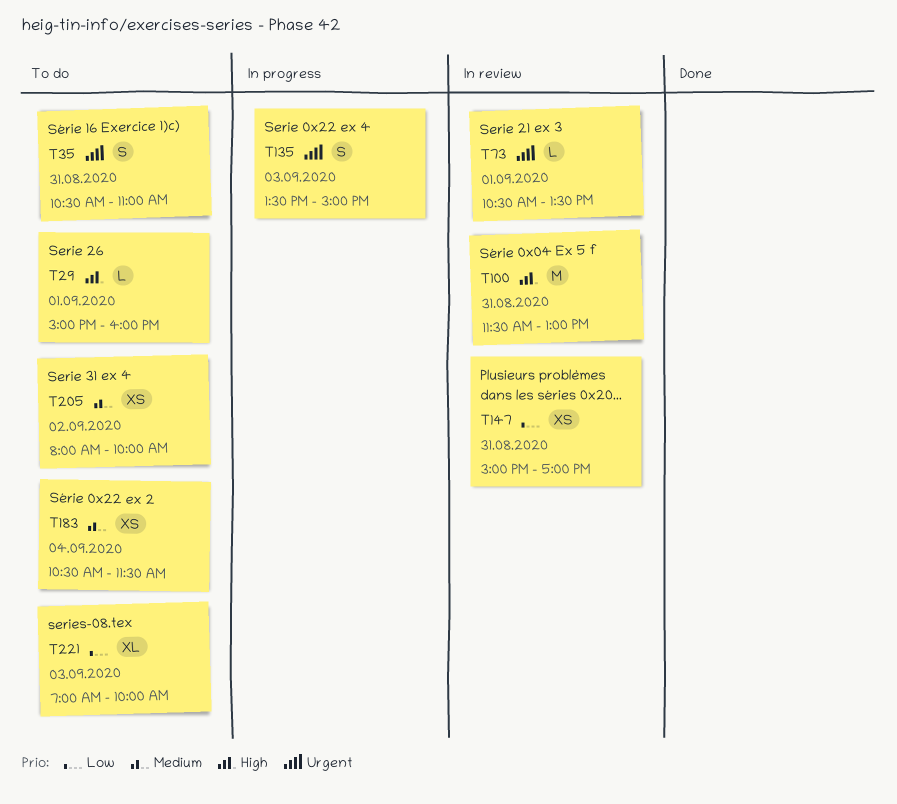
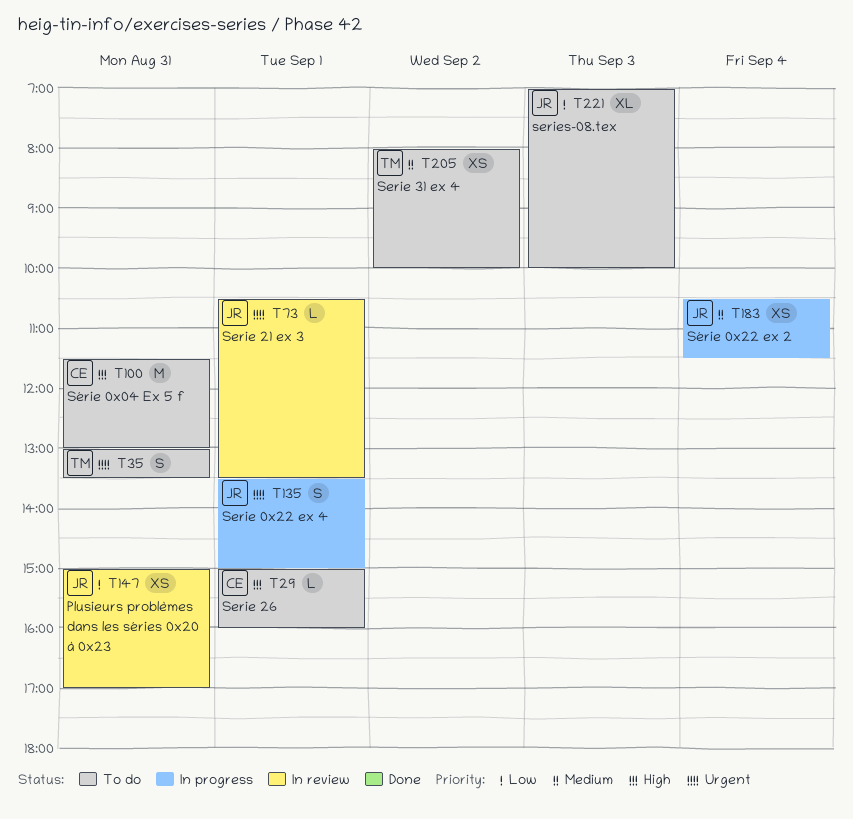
T35, begins: 10:30 -> 13:00
T35, ends: 11:00 -> 13:30
T100, status: In review -> To do
T135, day: Sep 3 -> Sep 1
T183, status: To do -> In progress

